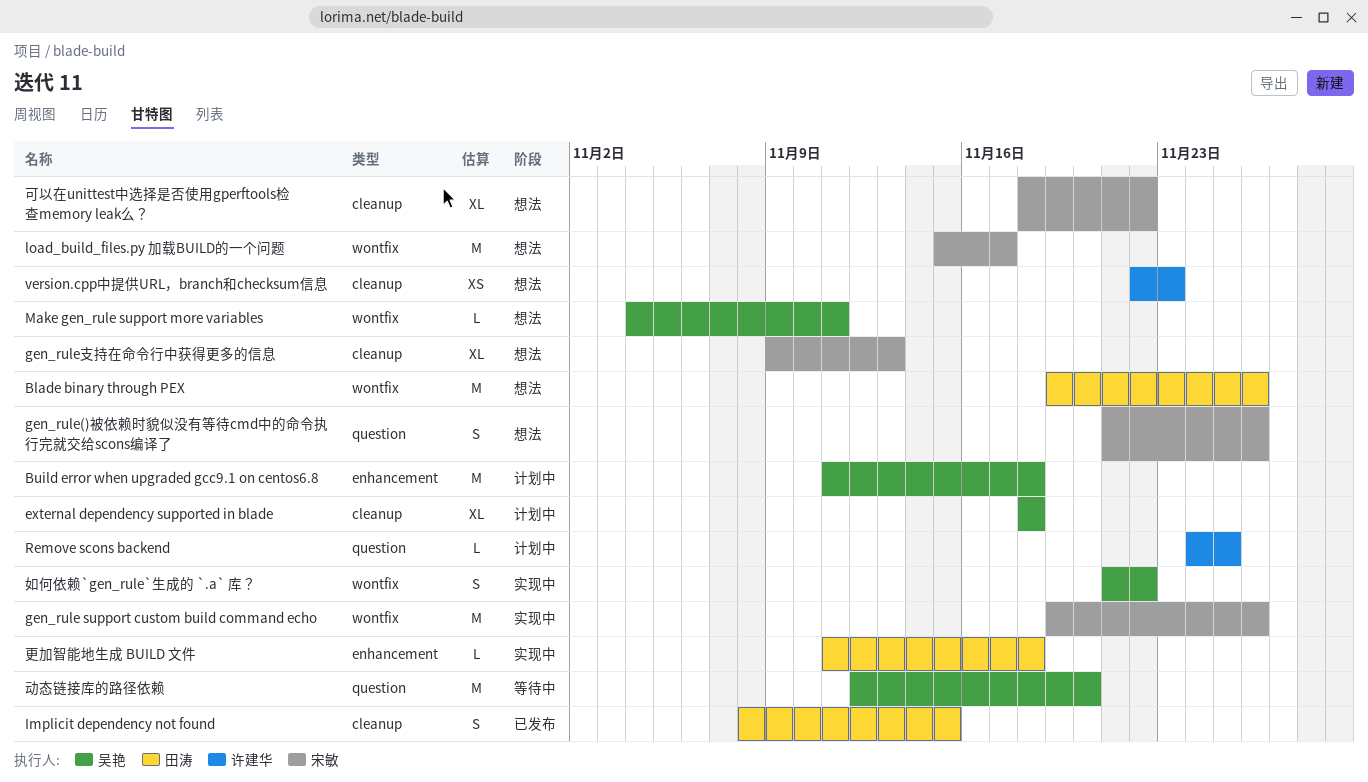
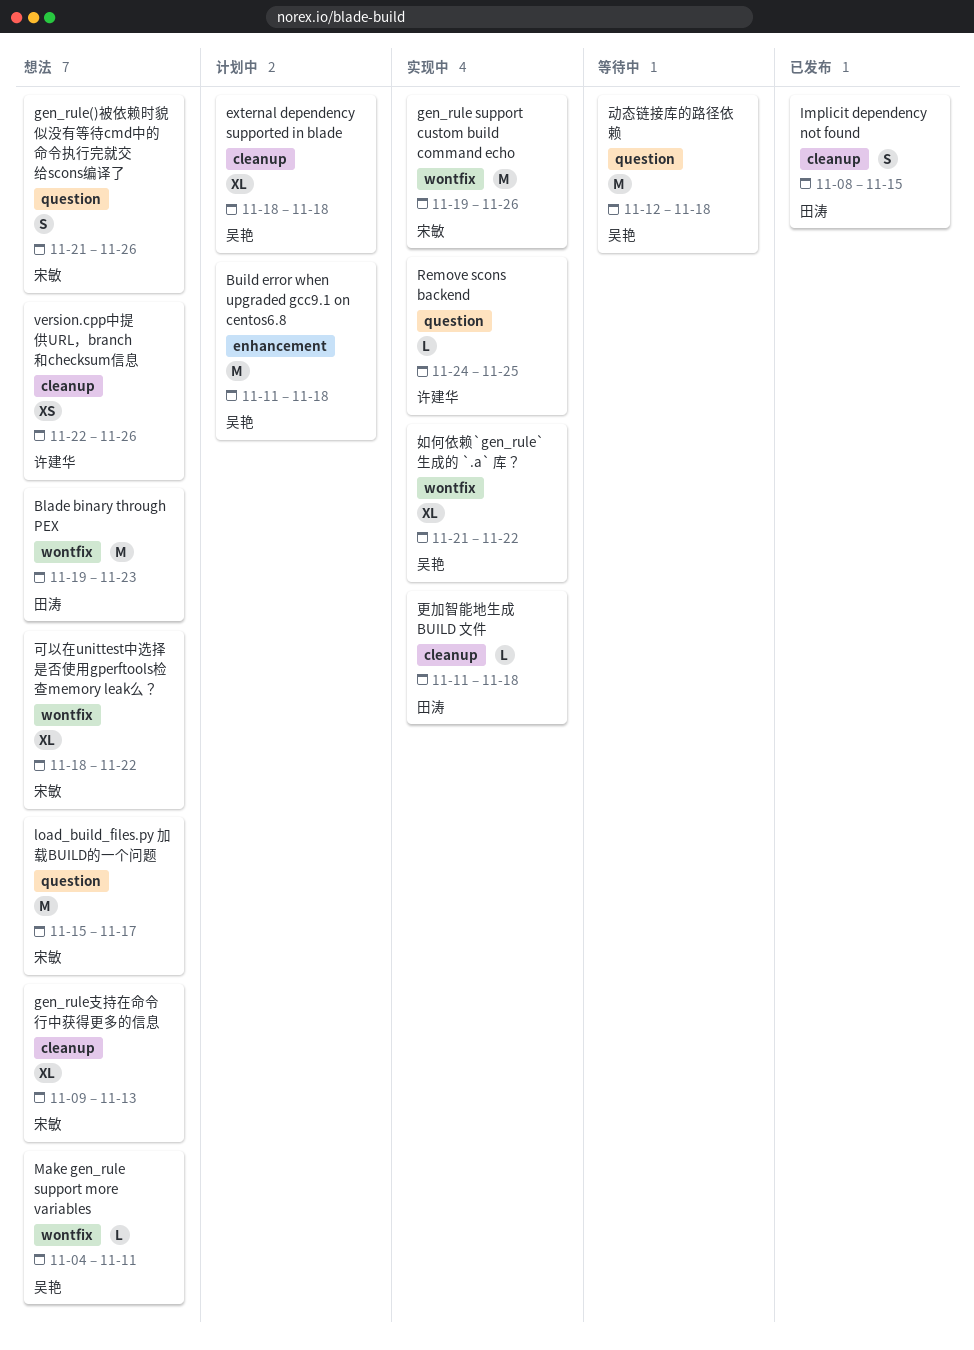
Blade binary through PEX, due: Nov 26 -> Nov 23
load_build_files.py 加载BUILD的一个问题, label: wontfix -> question
Remove scons backend, status: 计划中 -> 实现中
version.cpp中提供URL，branch和checksum信息, due: Nov 23 -> Nov 26
动态链接库的路径依赖, due: Nov 20 -> Nov 18
可以在unittest中选择是否使用gperftools检查memory leak么？, label: cleanup -> wontfix
如何依赖`gen_rule`生成的 `.a` 库？, estimate: S -> XL
更加智能地生成 BUILD 文件, label: enhancement -> cleanup

